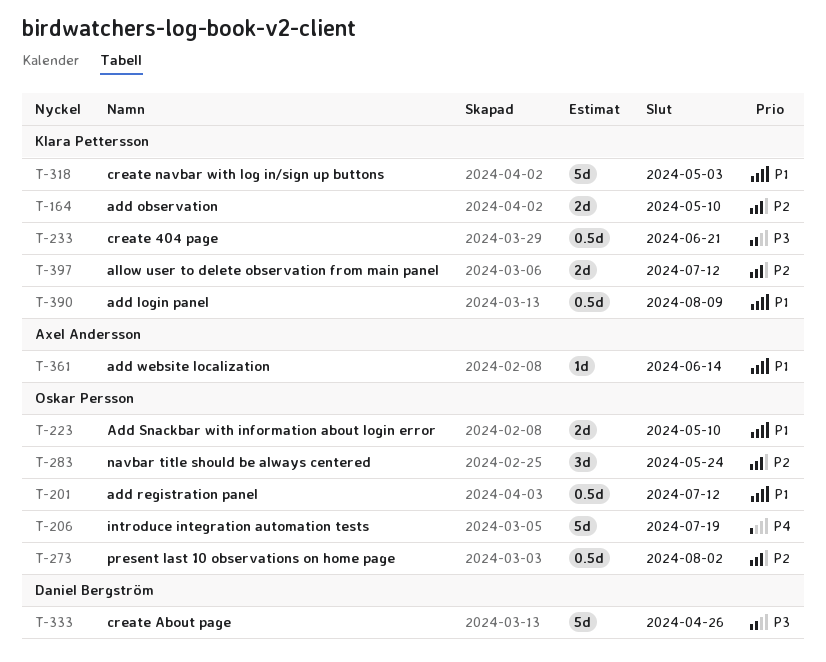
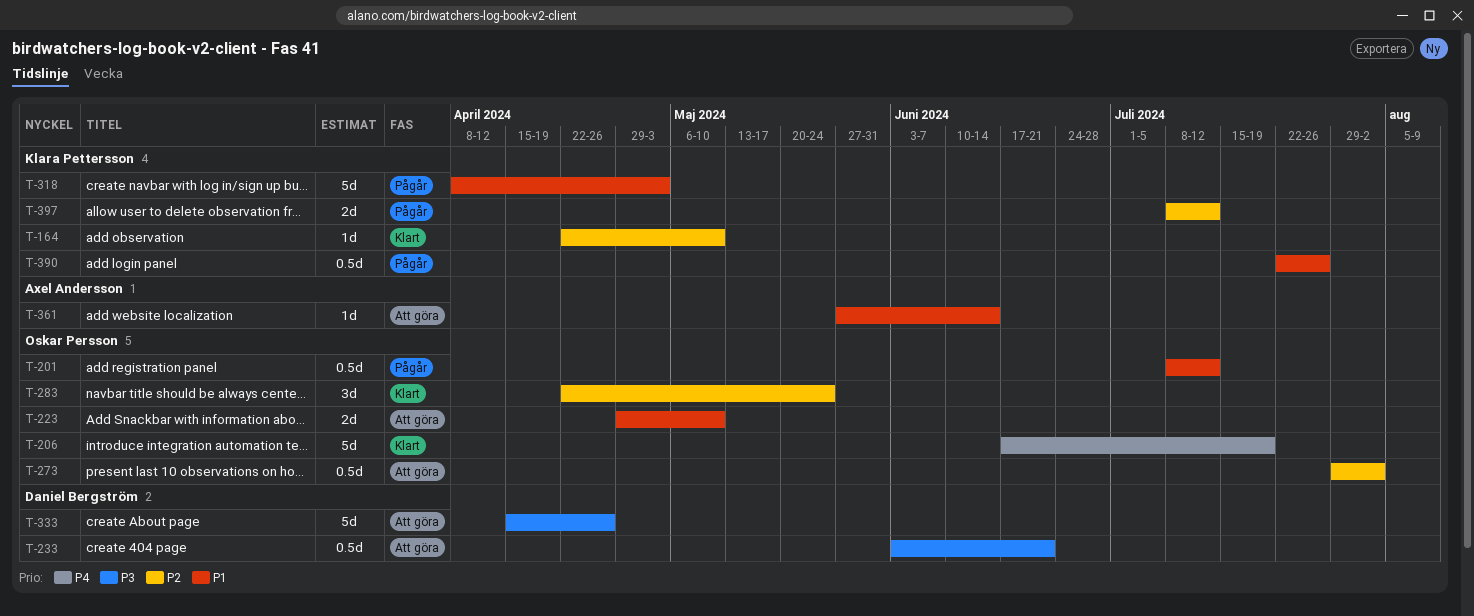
T-164, estimate: 2d -> 1d
T-233, owner: Klara Pettersson -> Daniel Bergström
T-390, due: Aug 9 -> Jul 26

